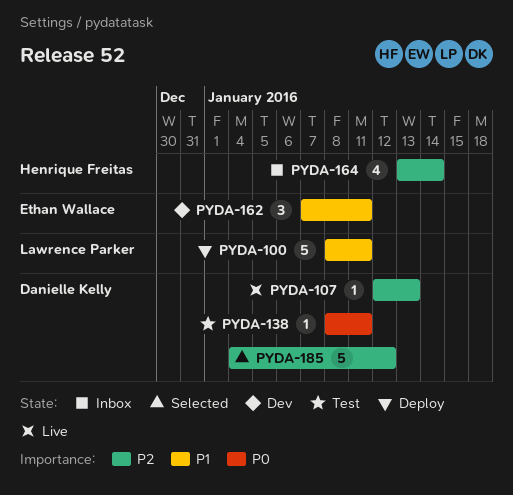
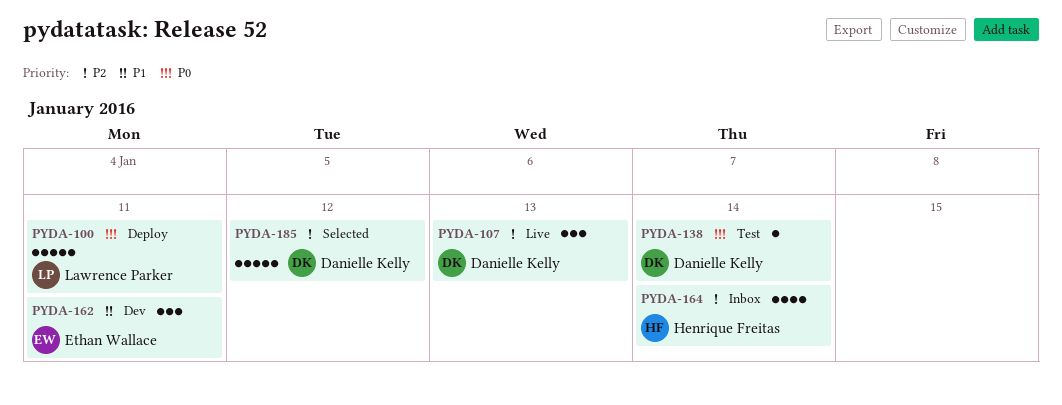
PYDA-100, priority: P1 -> P0
PYDA-107, estimate: 1 -> 3
PYDA-138, due: Jan 11 -> Jan 14

